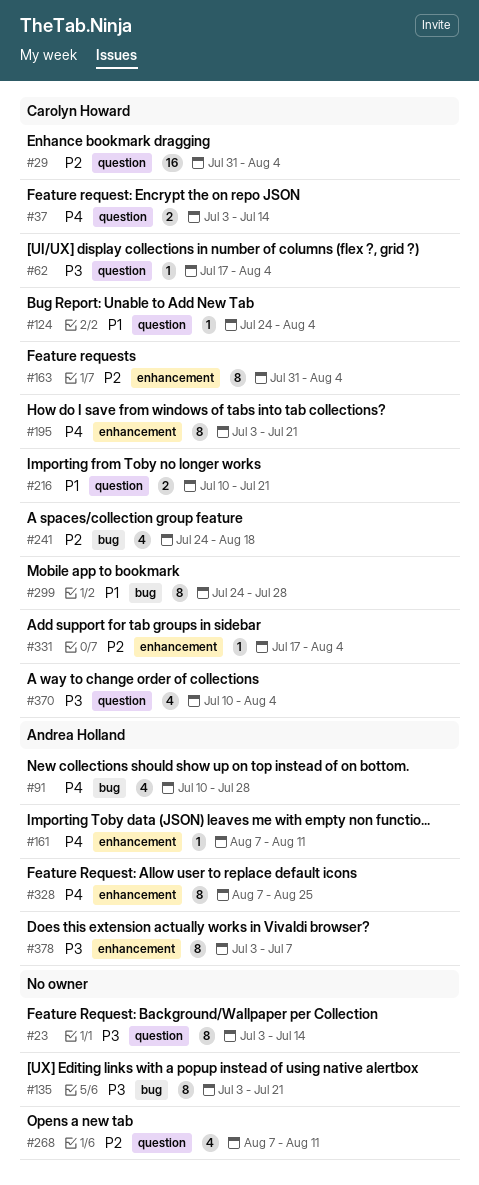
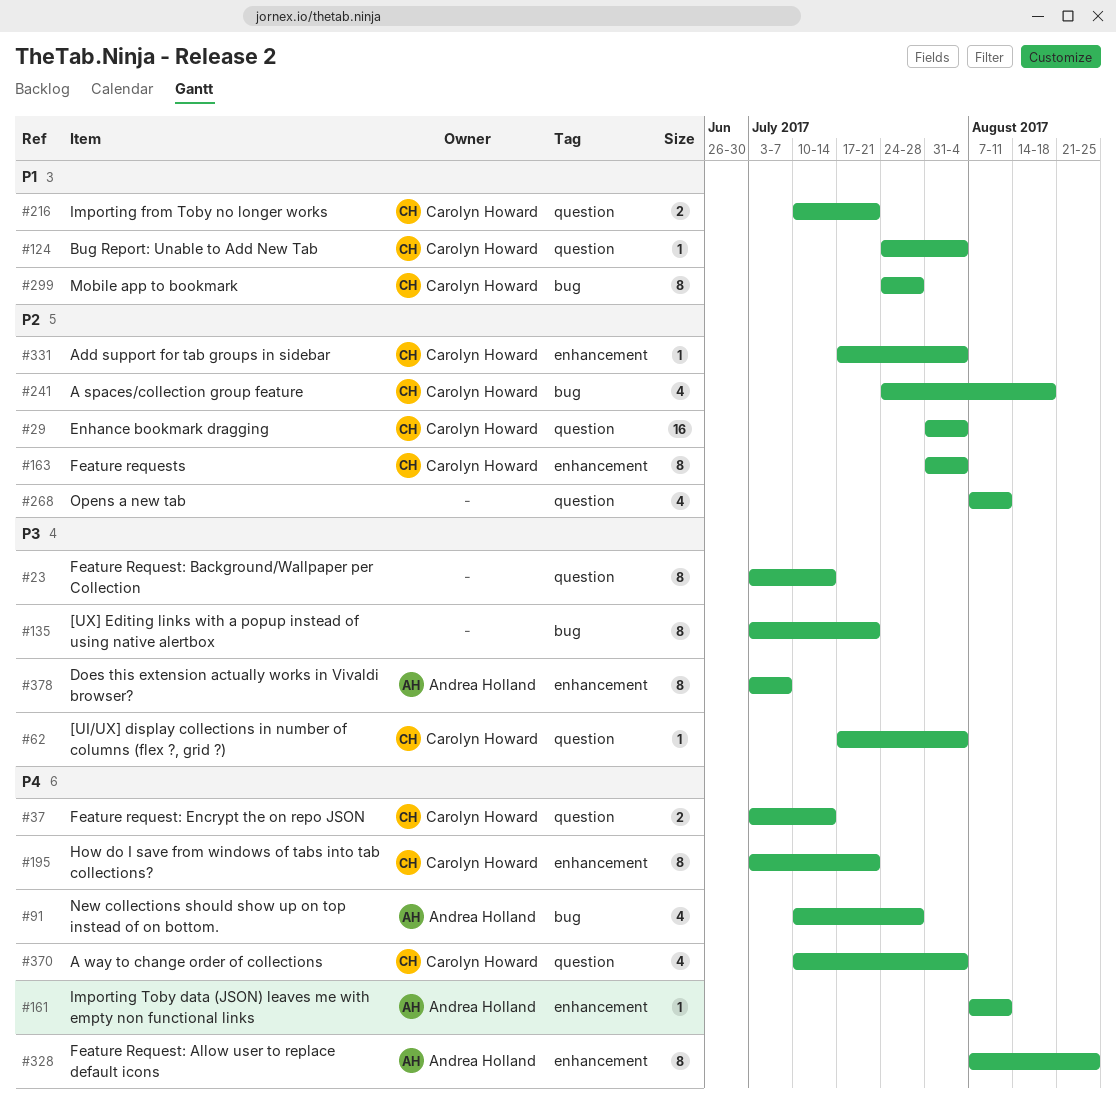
#370, priority: P3 -> P4

